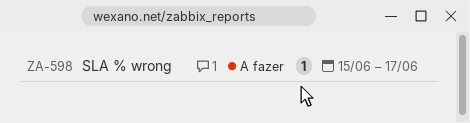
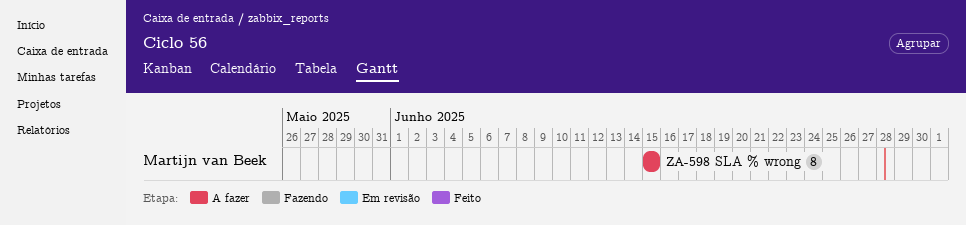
ZA-598, estimate: 1 -> 8
ZA-598, due: Jun 17 -> Jun 15

